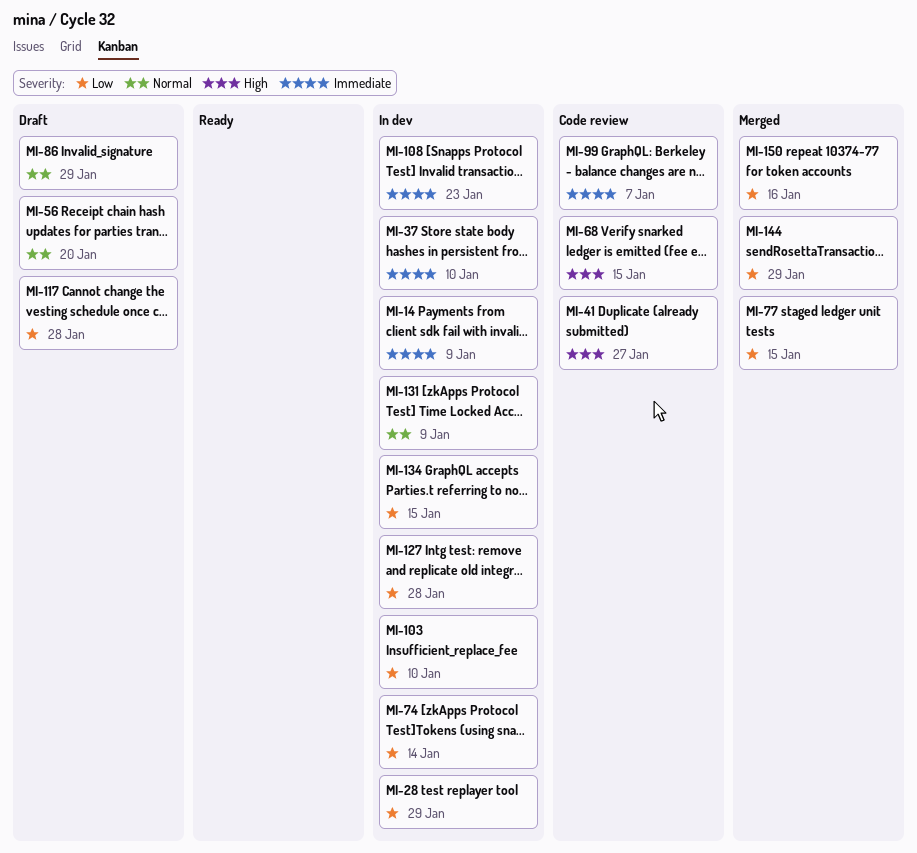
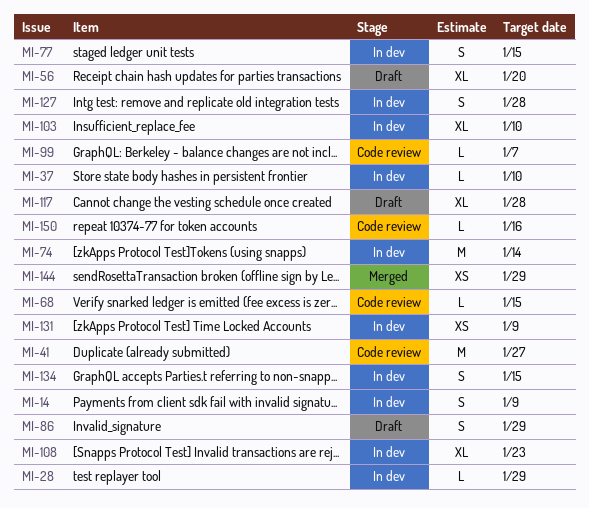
MI-77, status: Merged -> In dev
MI-150, status: Merged -> Code review

